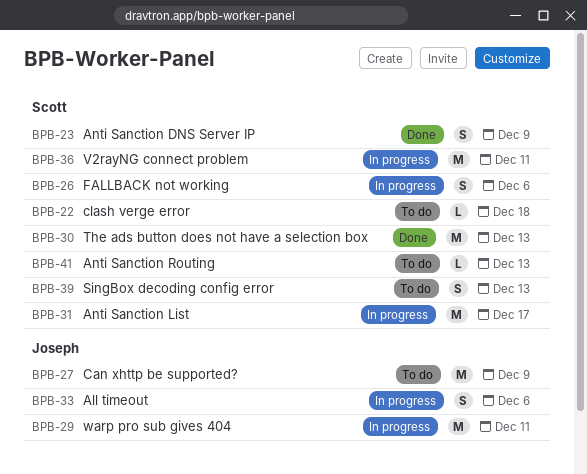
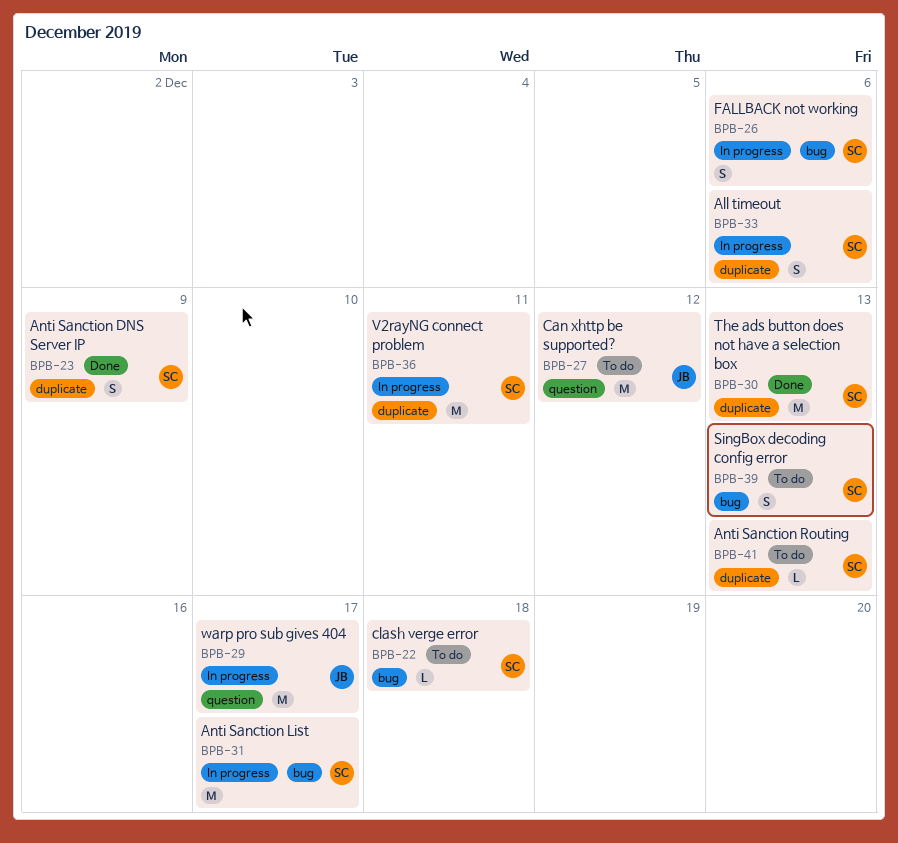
BPB-27, due: Dec 9 -> Dec 12
BPB-29, due: Dec 11 -> Dec 17
BPB-33, owner: Joseph -> Scott

